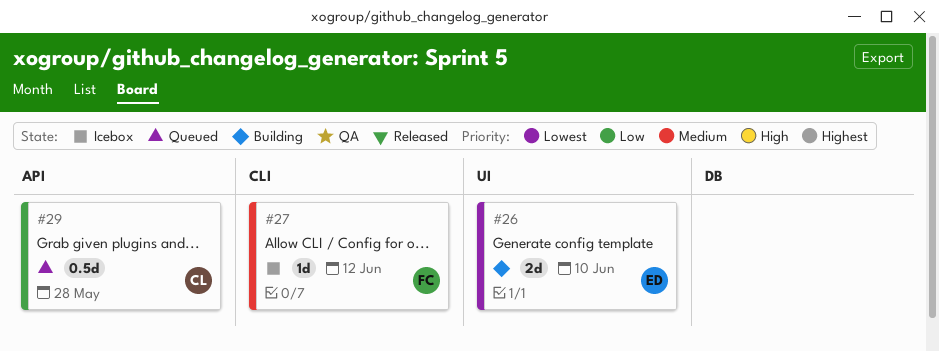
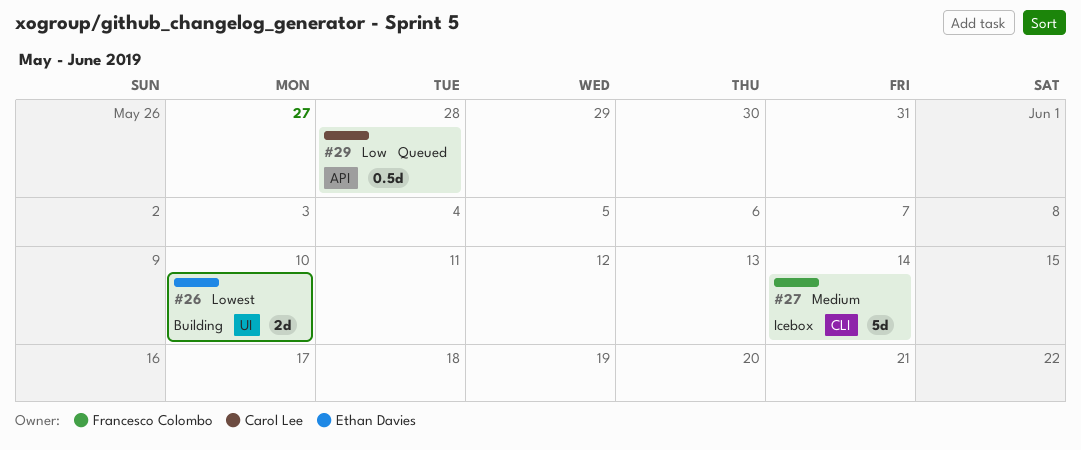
#27, estimate: 1d -> 5d
#27, due: Jun 12 -> Jun 14

